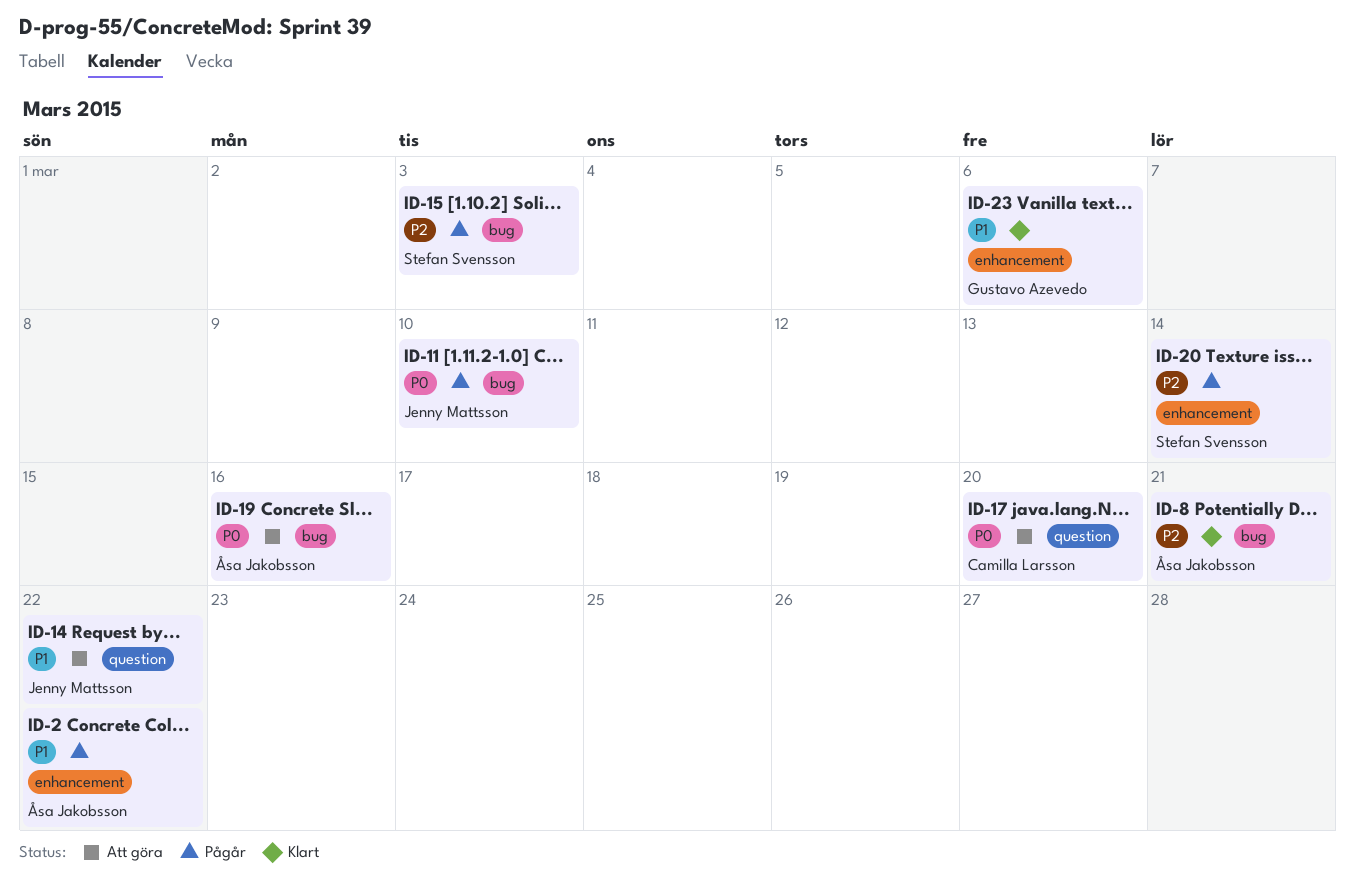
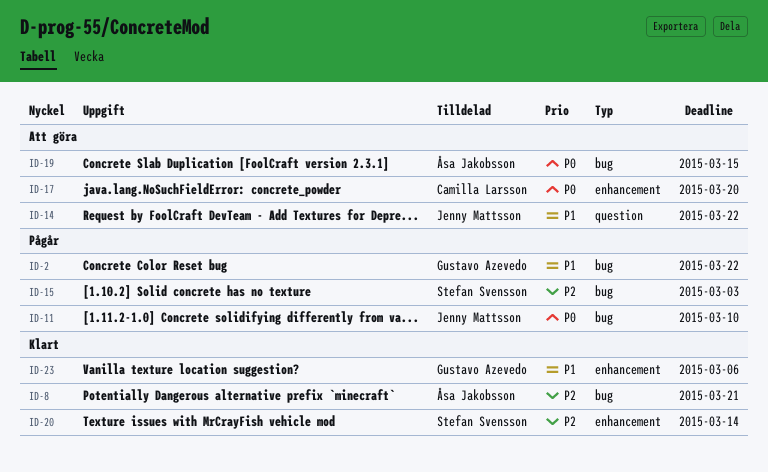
ID-2, owner: Åsa Jakobsson -> Gustavo Azevedo
ID-2, label: enhancement -> bug
ID-17, label: question -> enhancement
ID-19, due: Mar 16 -> Mar 15
ID-20, status: Pågår -> Klart

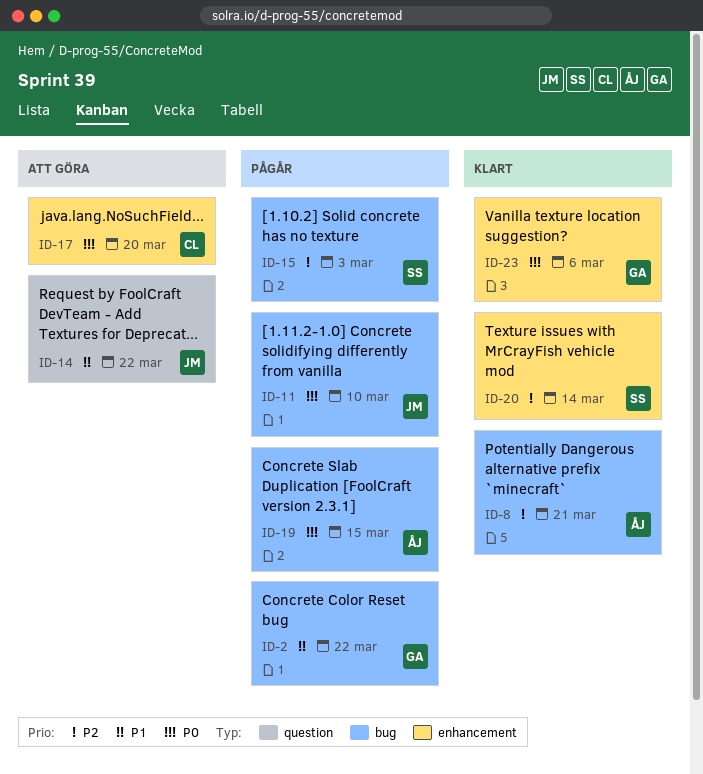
ID-19, status: Att göra -> Pågår
ID-23, priority: P1 -> P0

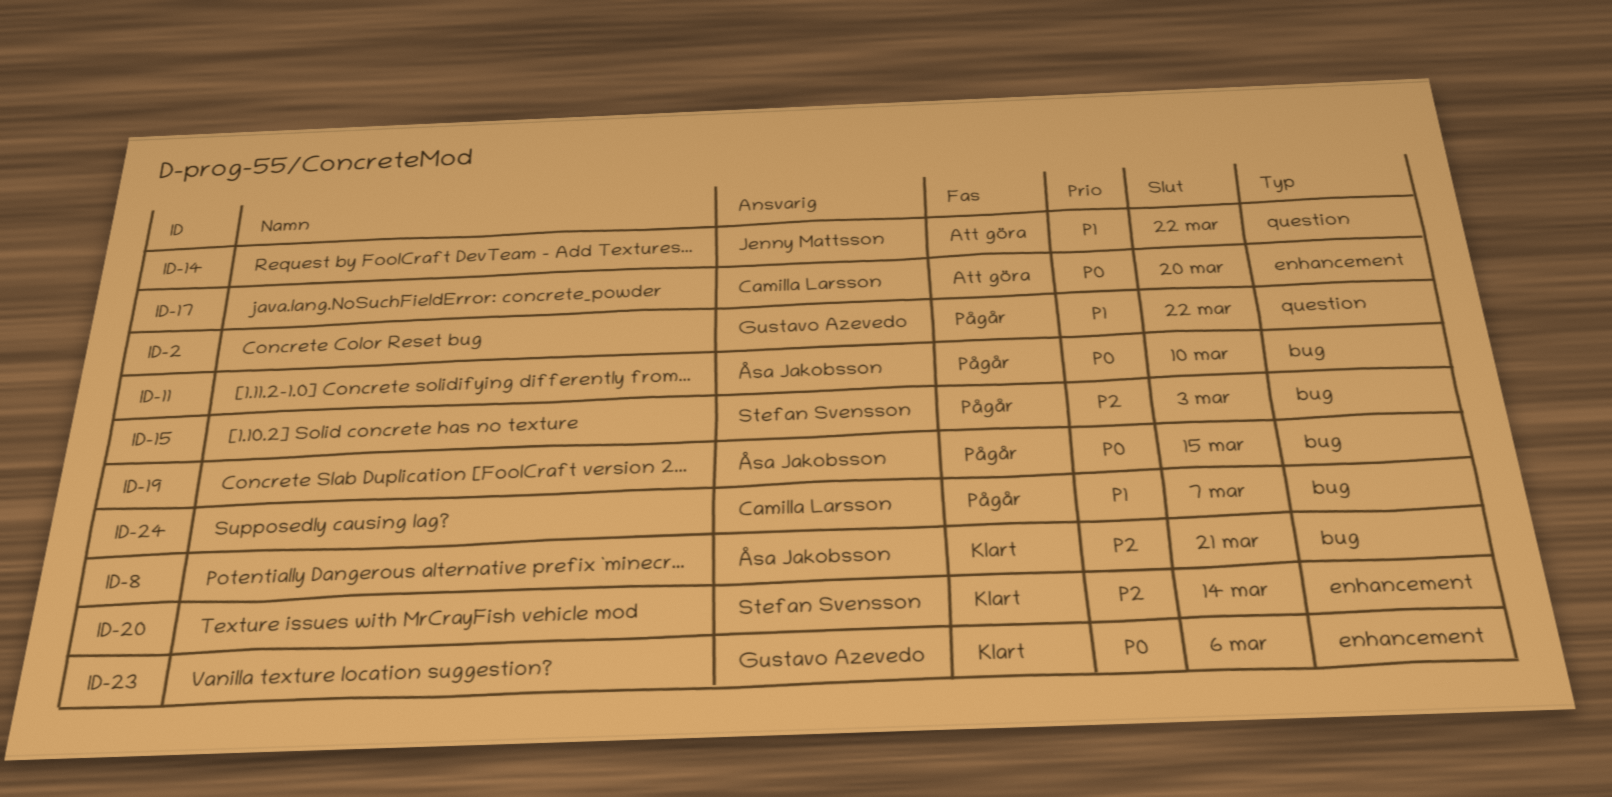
ID-2, label: bug -> question
ID-11, owner: Jenny Mattsson -> Åsa Jakobsson
ID-24: none -> present

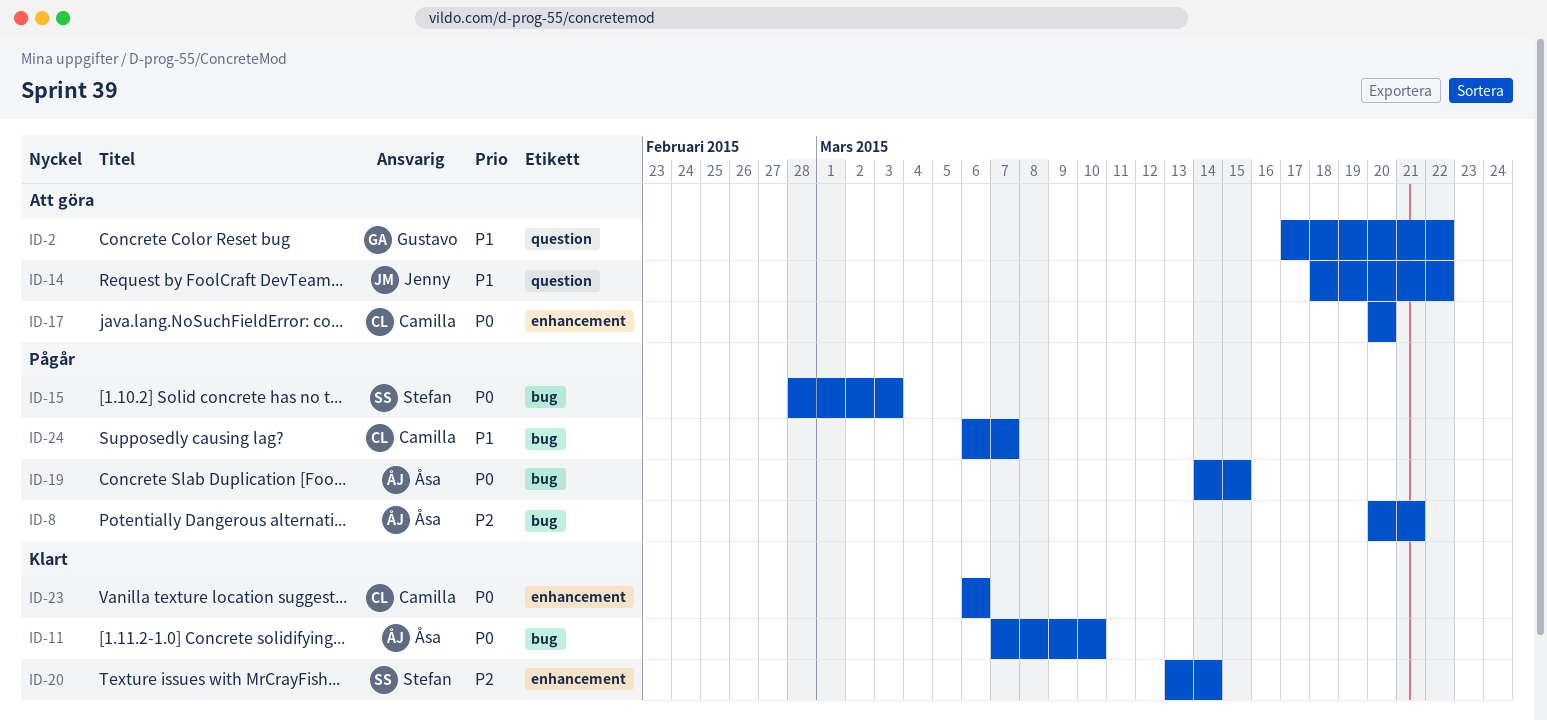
ID-2, status: Pågår -> Att göra
ID-8, status: Klart -> Pågår
ID-11, status: Pågår -> Klart
ID-15, priority: P2 -> P0
ID-23, owner: Gustavo Azevedo -> Camilla Larsson

